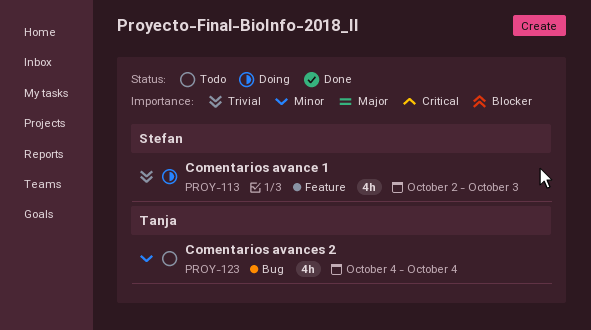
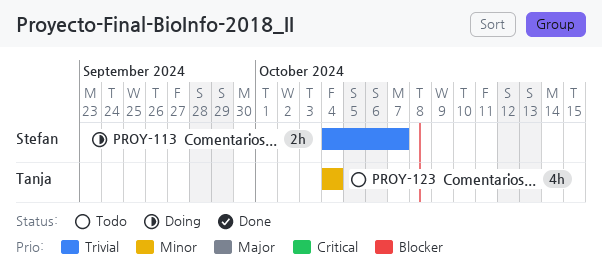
PROY-113, estimate: 4h -> 2h
PROY-113, start: Oct 2 -> Oct 4
PROY-113, due: Oct 3 -> Oct 7

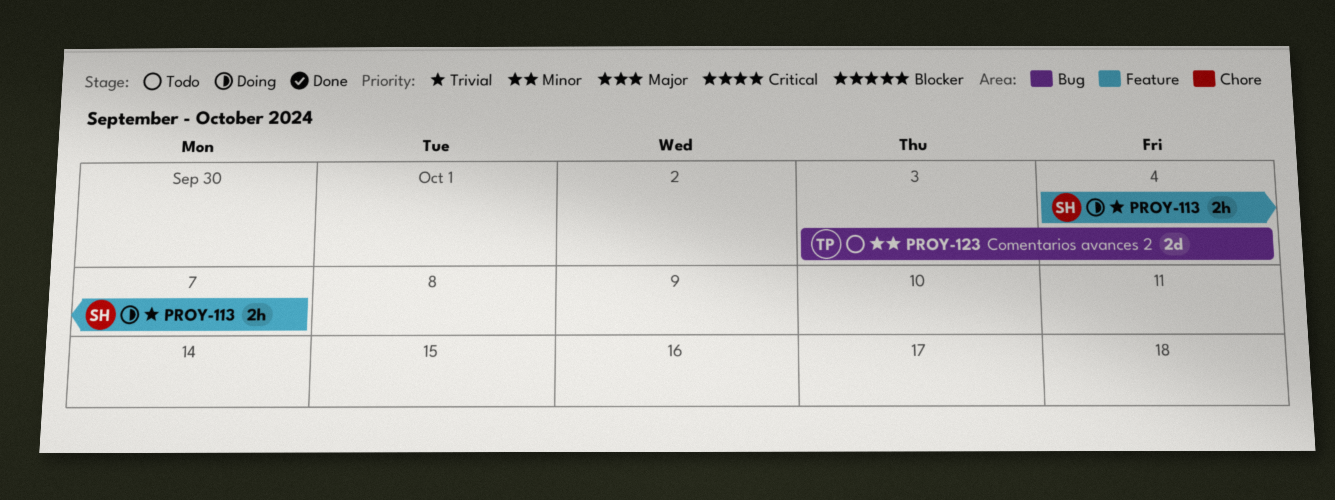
PROY-123, estimate: 4h -> 2d
PROY-123, start: Oct 4 -> Oct 3

